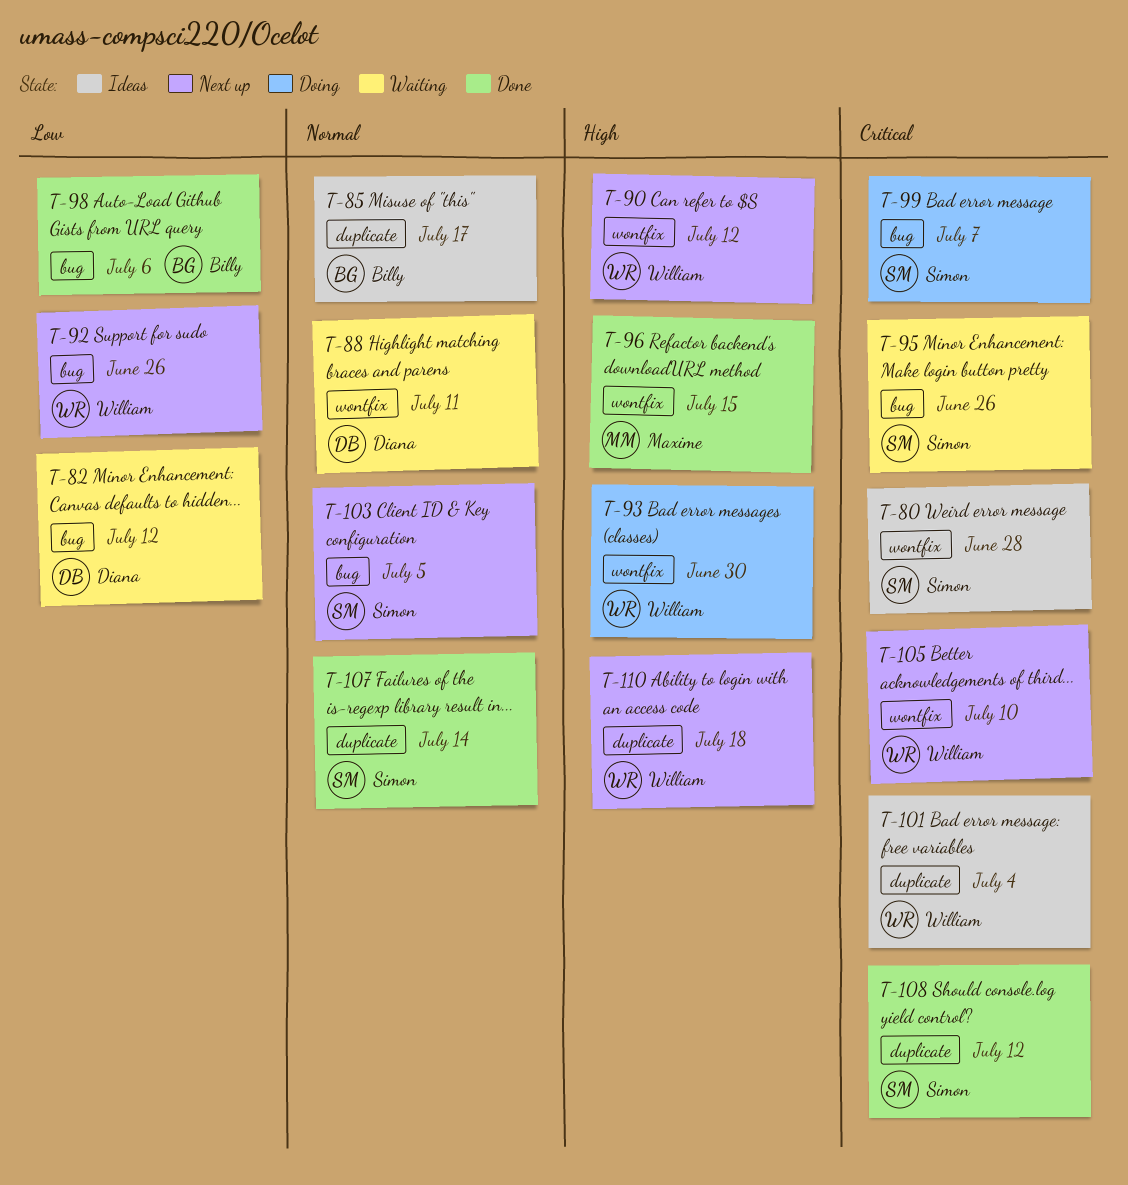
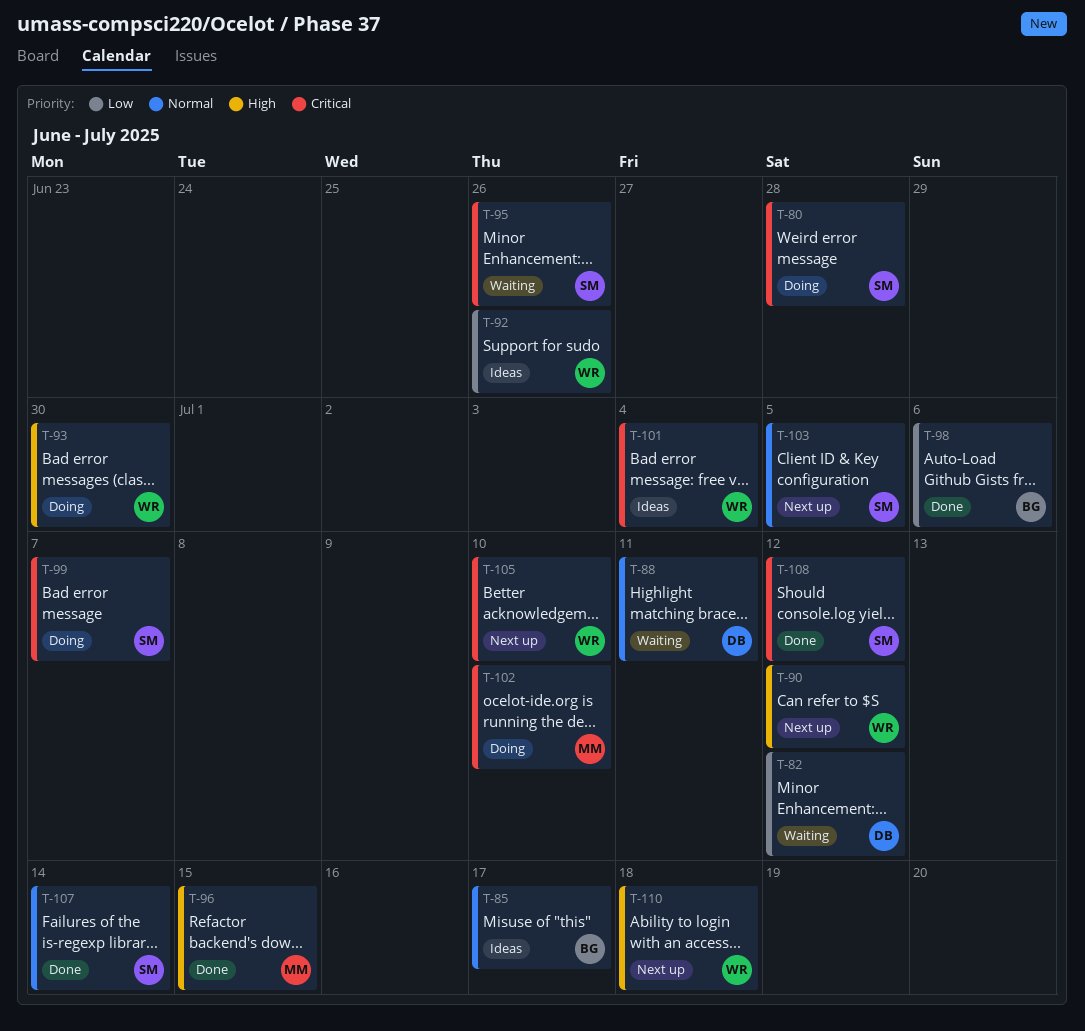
T-80, status: Ideas -> Doing
T-92, status: Next up -> Ideas
T-102: none -> present

